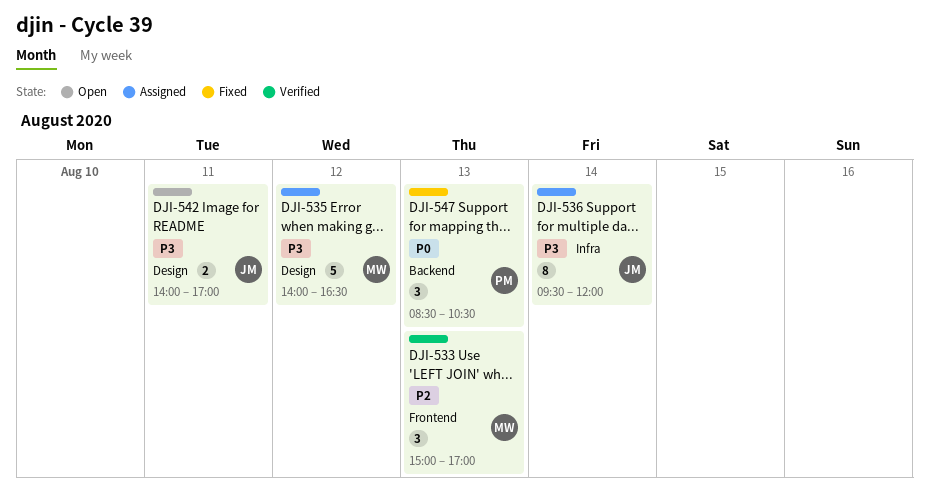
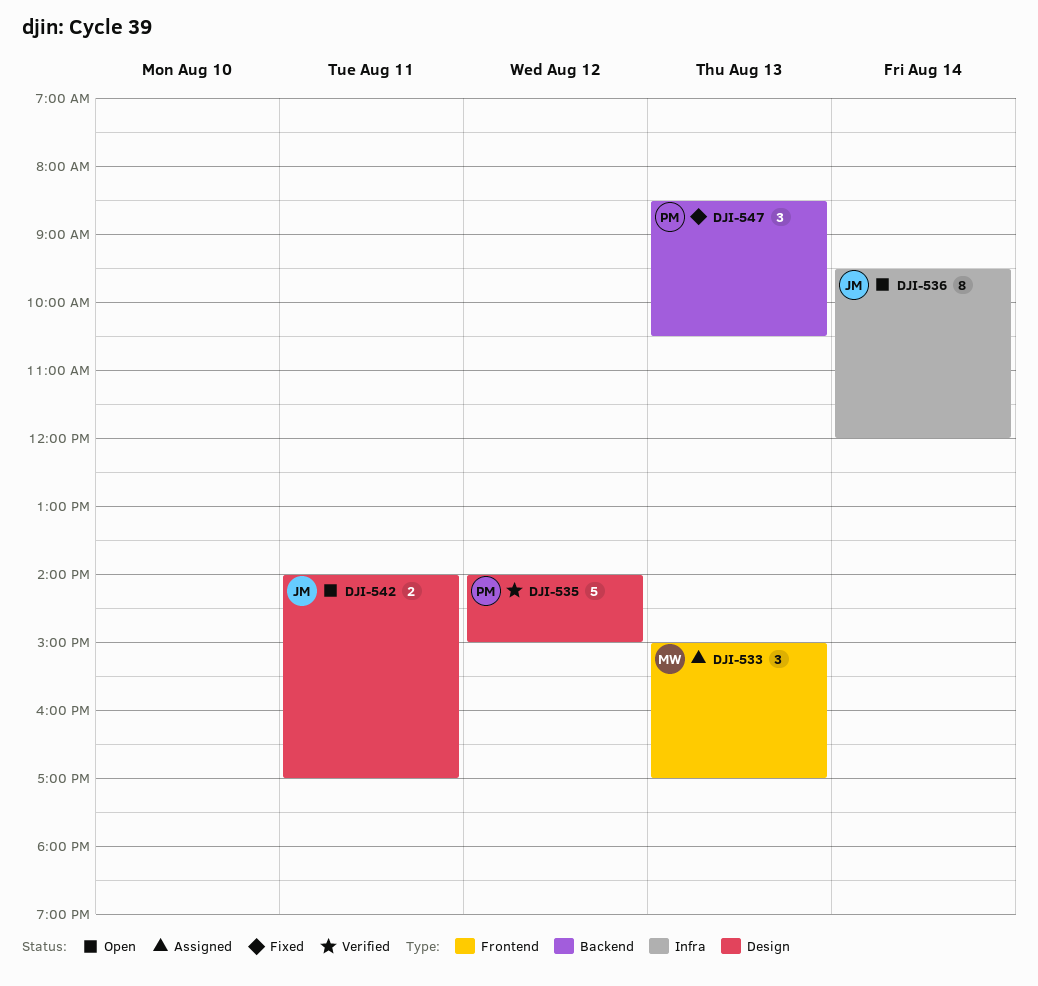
DJI-533, status: Verified -> Assigned
DJI-535, status: Assigned -> Verified
DJI-535, owner: MW -> PM
DJI-535, ends: 16:30 -> 15:00
DJI-536, status: Assigned -> Open

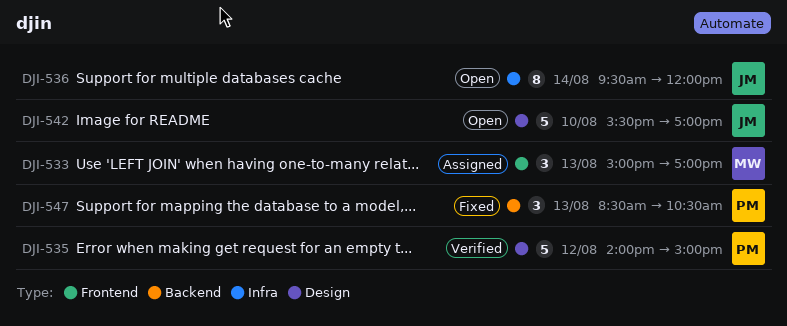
DJI-542, estimate: 2 -> 5
DJI-542, day: Aug 11 -> Aug 10
DJI-542, begins: 14:00 -> 15:30

